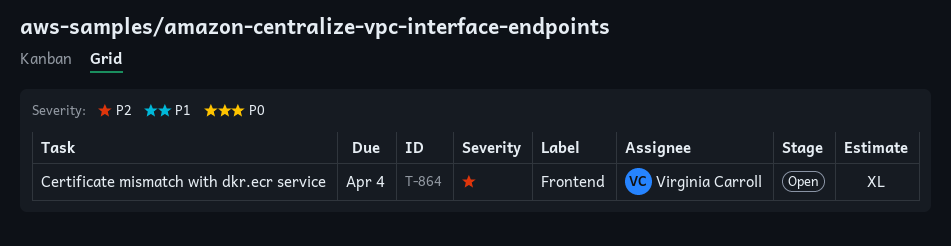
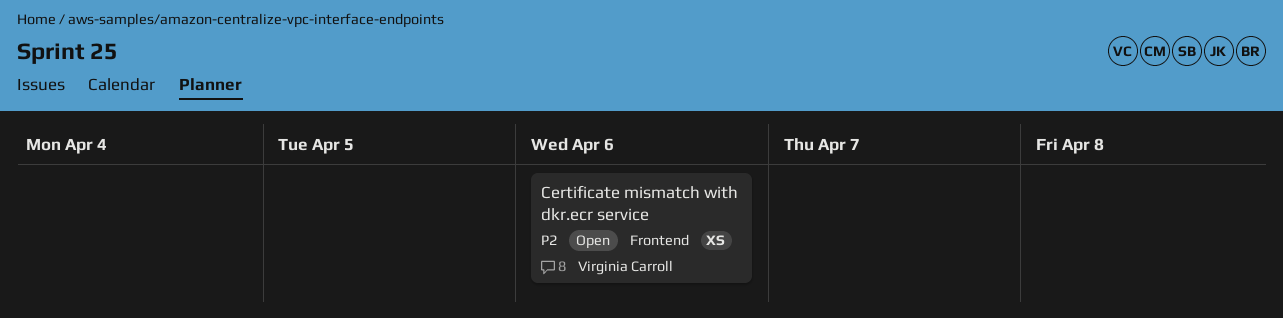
Certificate mismatch with dkr.ecr service, estimate: XL -> XS
Certificate mismatch with dkr.ecr service, due: Apr 4 -> Apr 6

